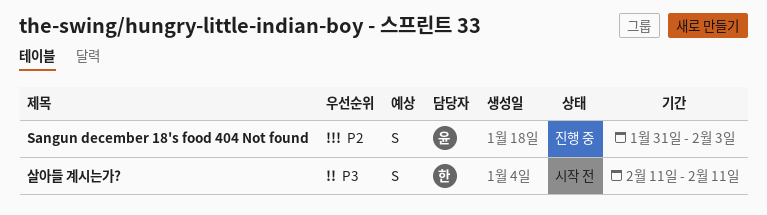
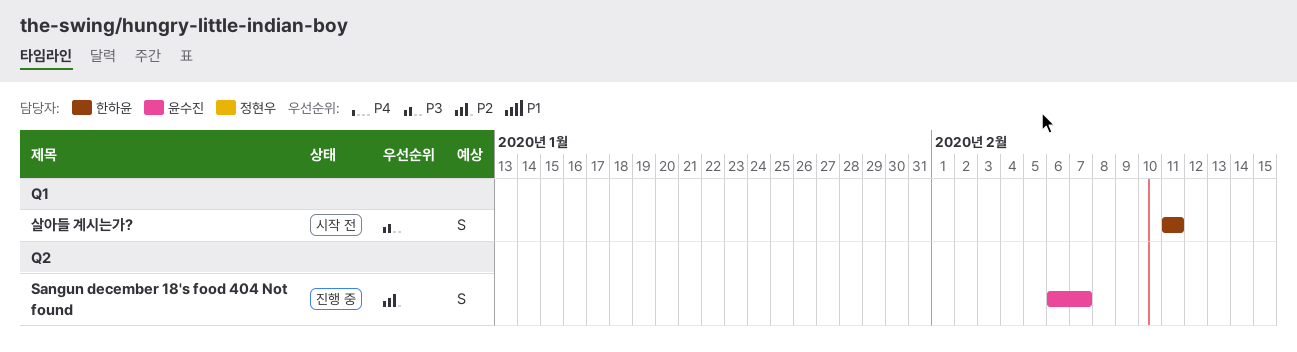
Sangun december 18's food 404 Not found, start: Jan 31 -> Feb 6
Sangun december 18's food 404 Not found, due: Feb 3 -> Feb 7

